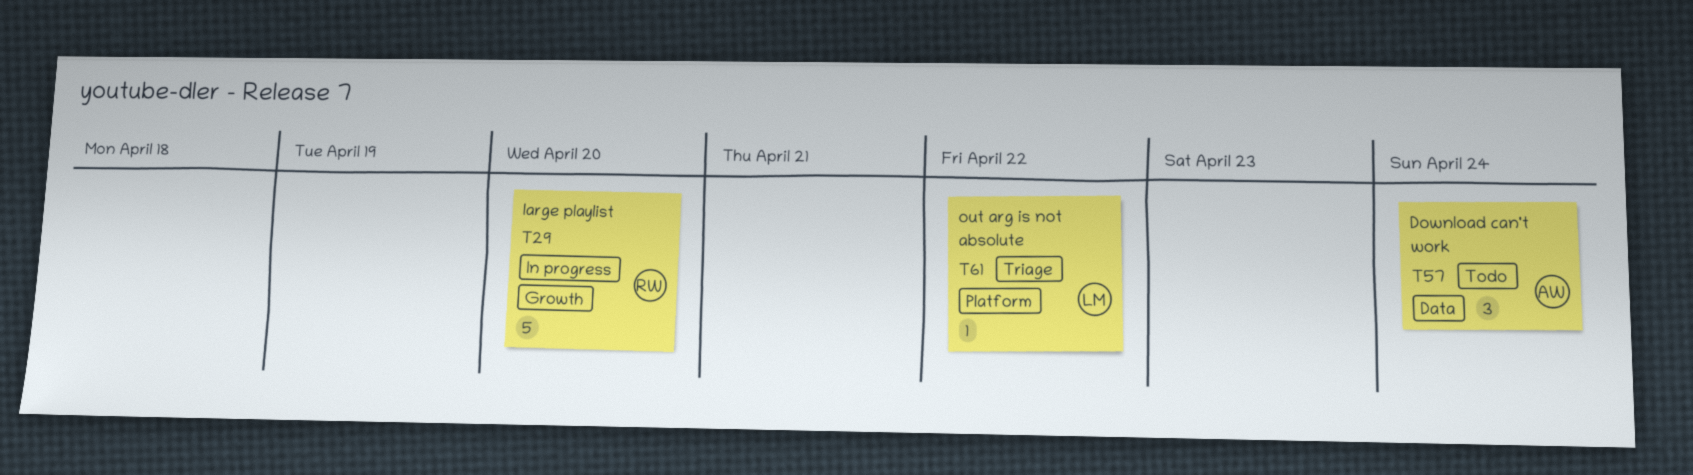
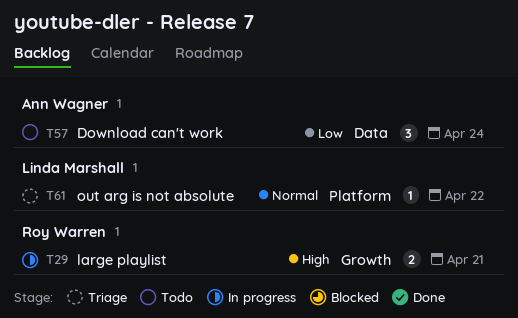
T29, estimate: 5 -> 2
T29, due: Apr 20 -> Apr 21

